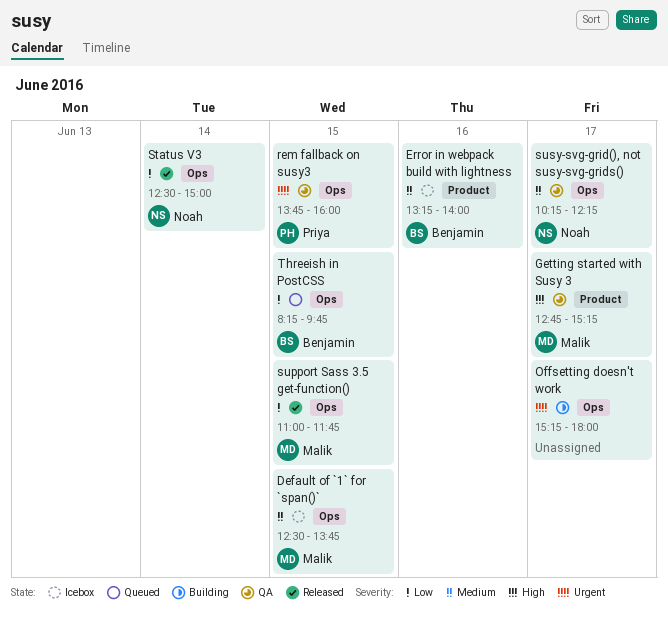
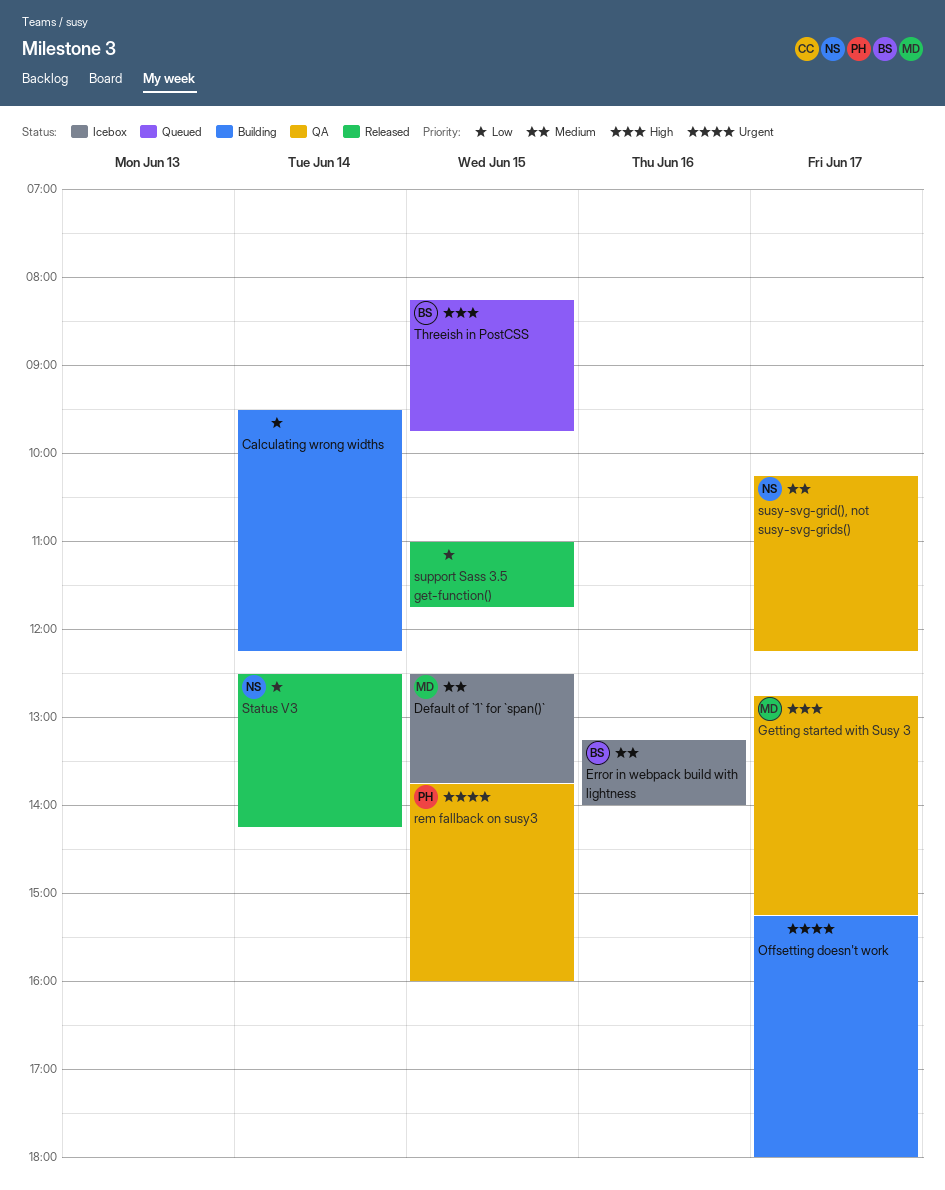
Calculating wrong widths: none -> present
Status V3, ends: 15:00 -> 14:15
support Sass 3.5 get-function(), owner: Malik -> none
Threeish in PostCSS, priority: Low -> High

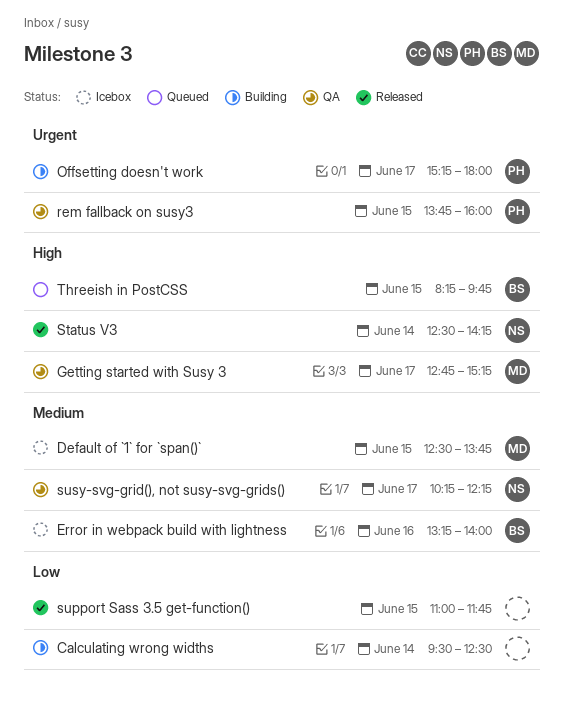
Calculating wrong widths, ends: 12:15 -> 12:30
Offsetting doesn't work, owner: none -> PH
Status V3, priority: Low -> High

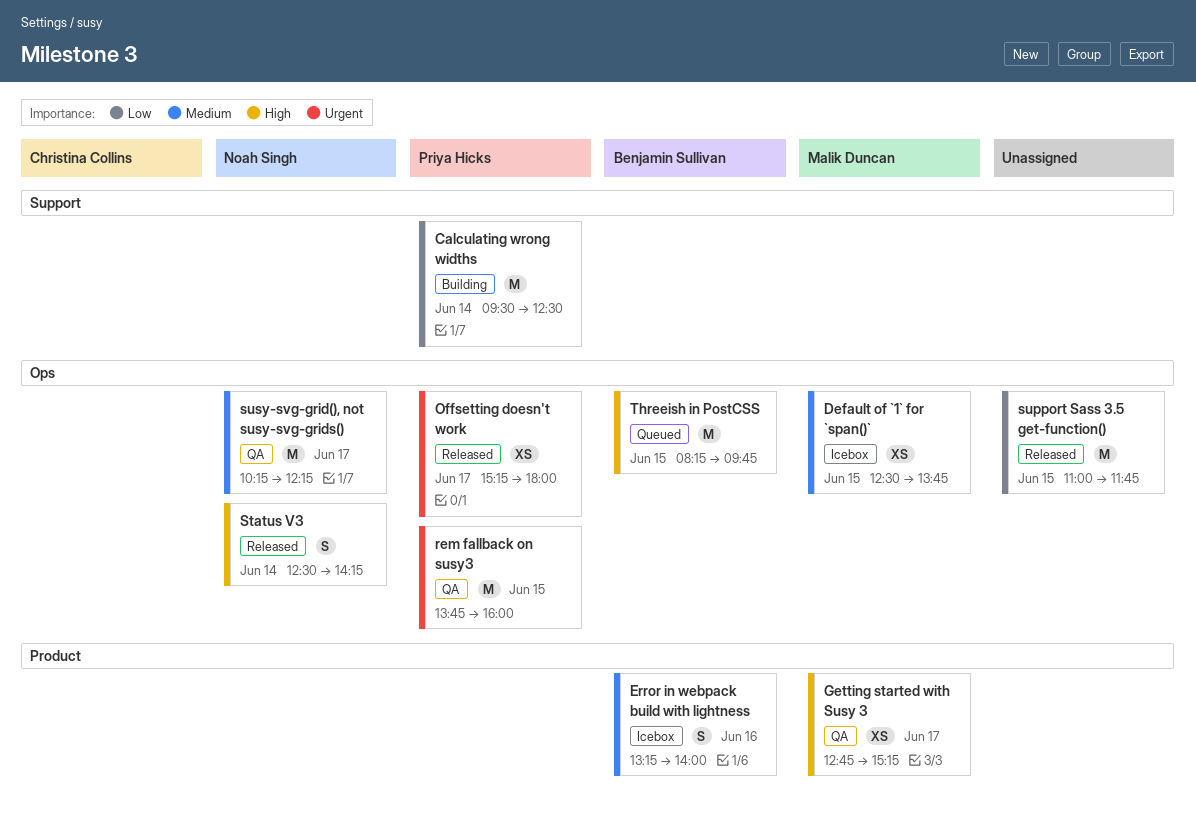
Calculating wrong widths, owner: none -> Priya Hicks
Offsetting doesn't work, status: Building -> Released

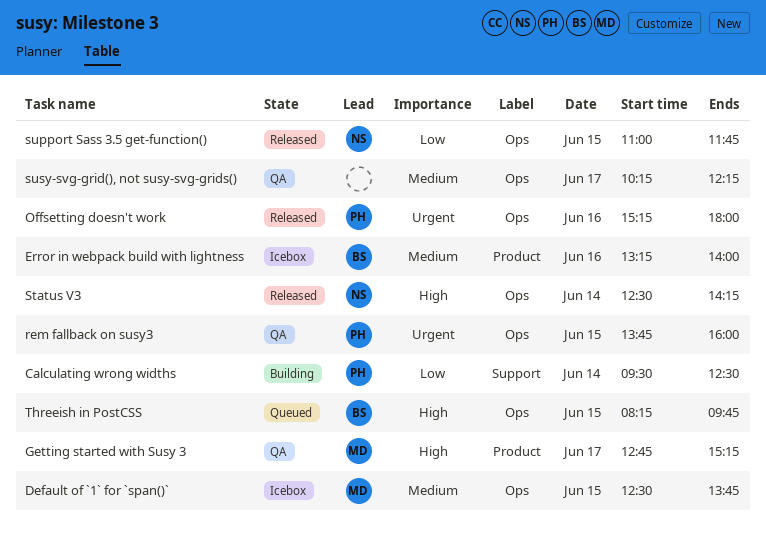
Offsetting doesn't work, day: Jun 17 -> Jun 16
support Sass 3.5 get-function(), owner: none -> Noah Singh
susy-svg-grid(), not susy-svg-grids(), owner: Noah Singh -> none

